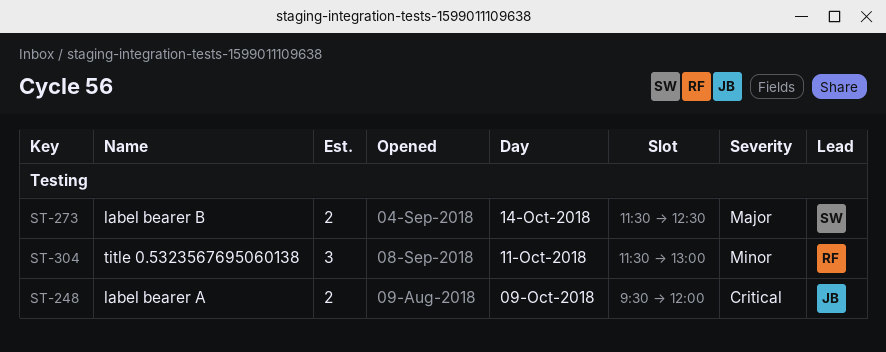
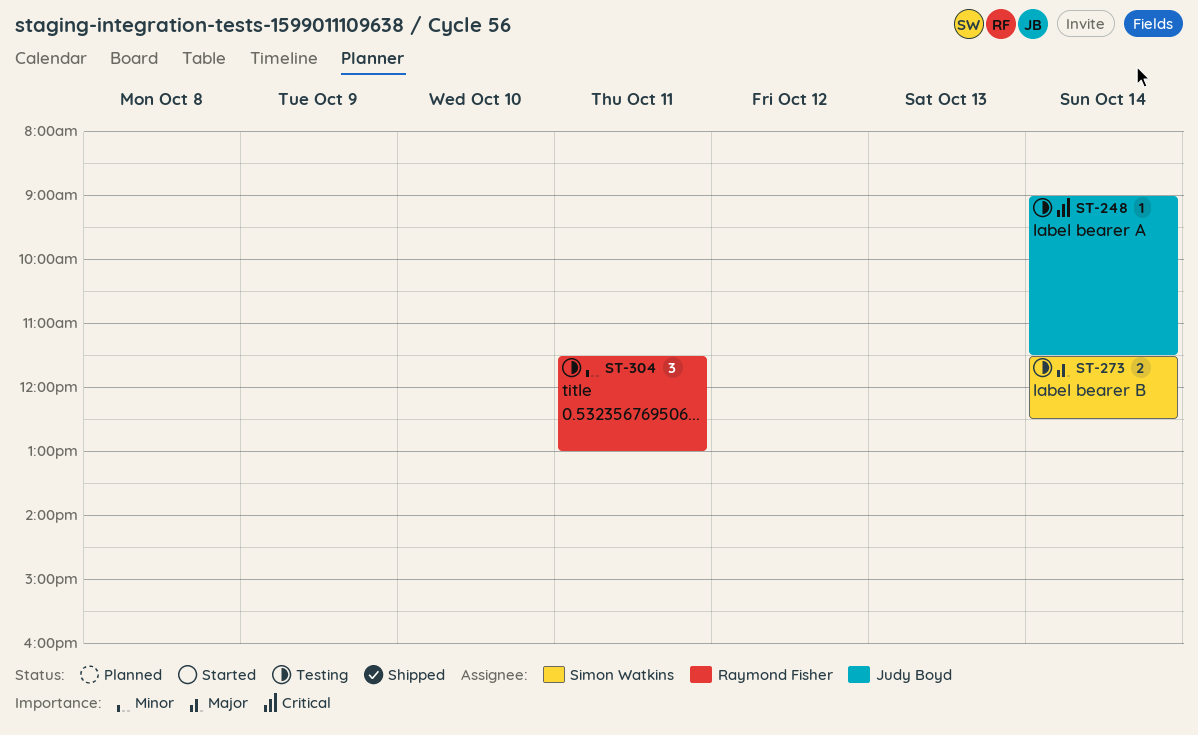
ST-248, estimate: 2 -> 1
ST-248, day: Oct 9 -> Oct 14
ST-248, begins: 09:30 -> 09:00
ST-248, ends: 12:00 -> 11:30

